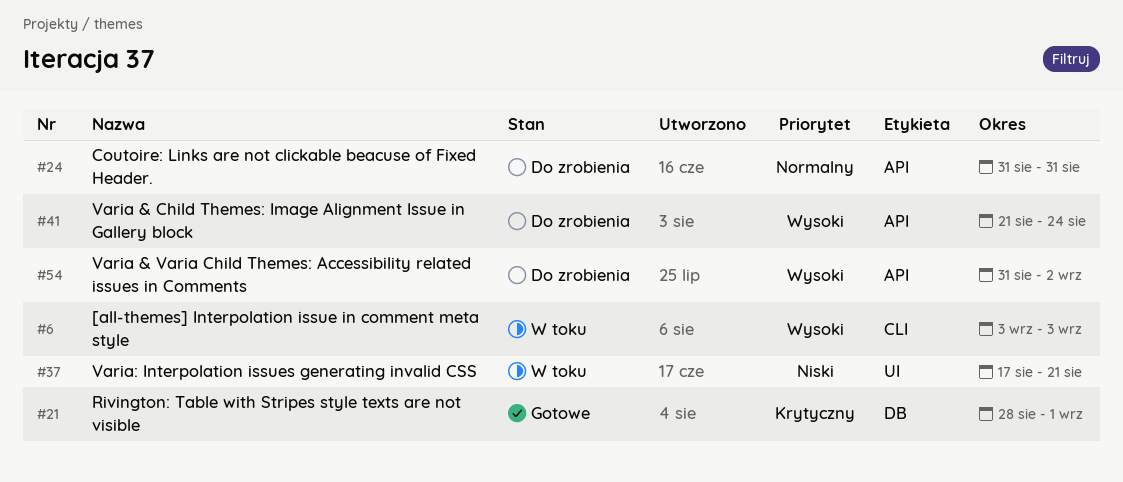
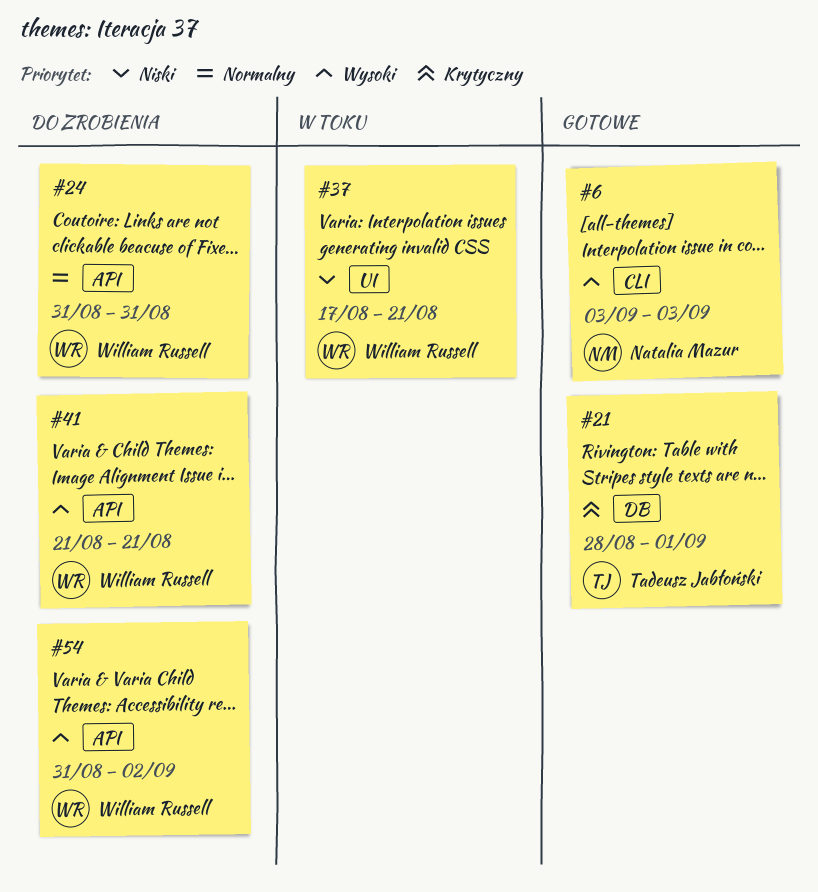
#6, status: W toku -> Gotowe
#41, due: Aug 24 -> Aug 21

